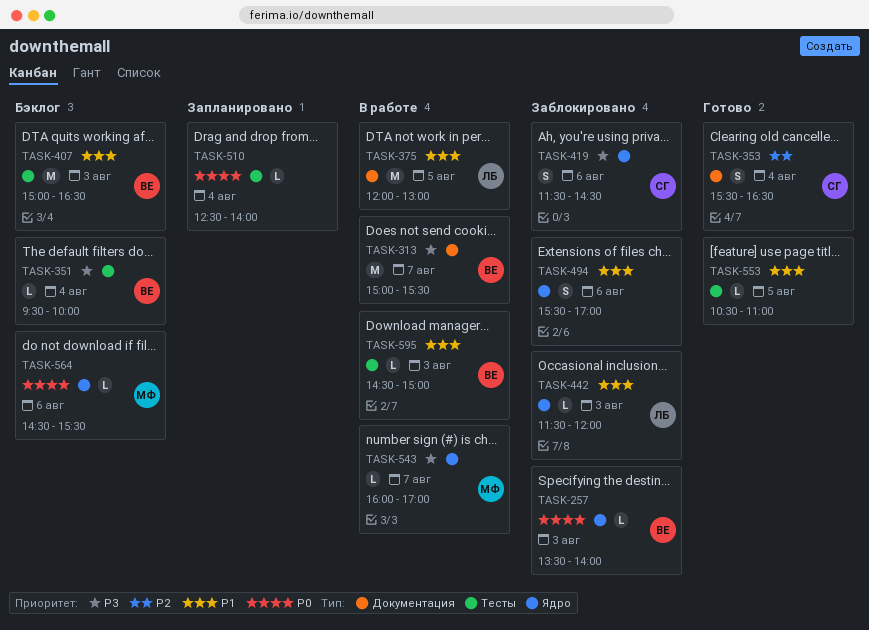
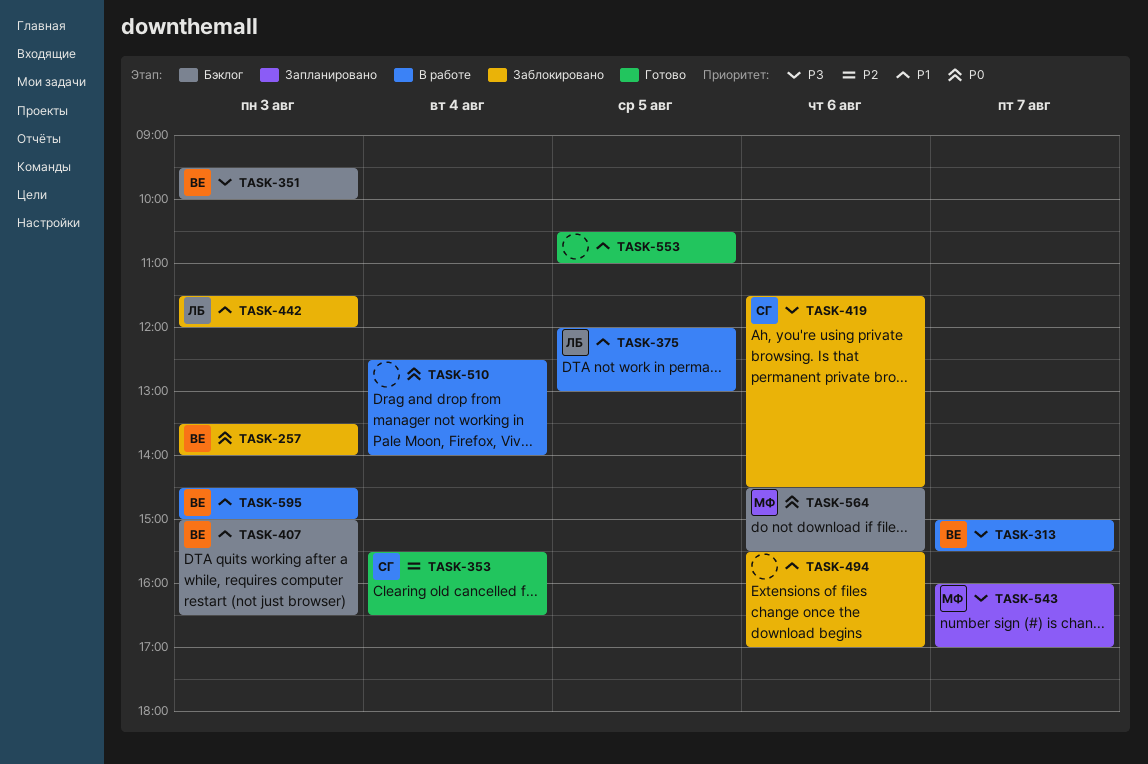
TASK-351, day: Aug 4 -> Aug 3
TASK-510, status: Запланировано -> В работе
TASK-543, status: В работе -> Запланировано

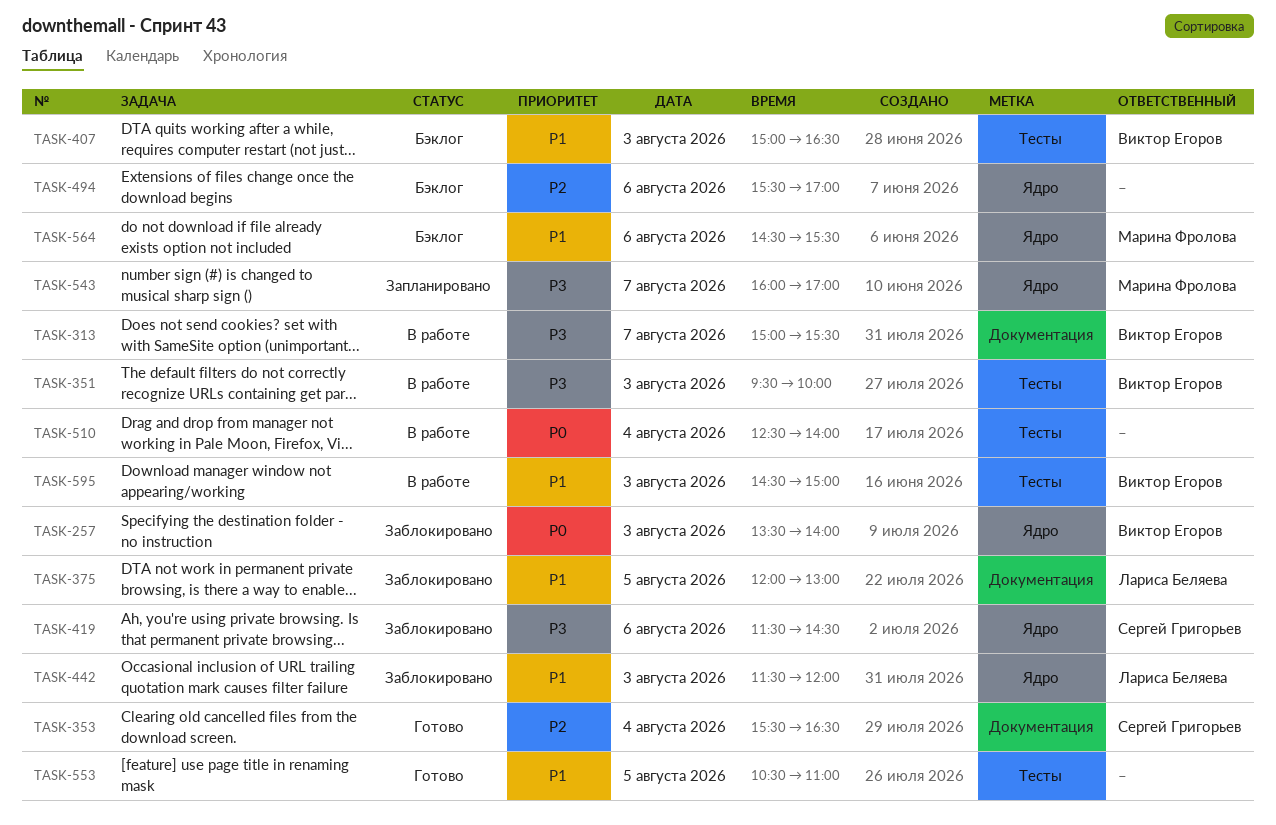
TASK-351, status: Бэклог -> В работе
TASK-375, status: В работе -> Заблокировано
TASK-494, status: Заблокировано -> Бэклог
TASK-494, priority: P1 -> P2
TASK-564, priority: P0 -> P1

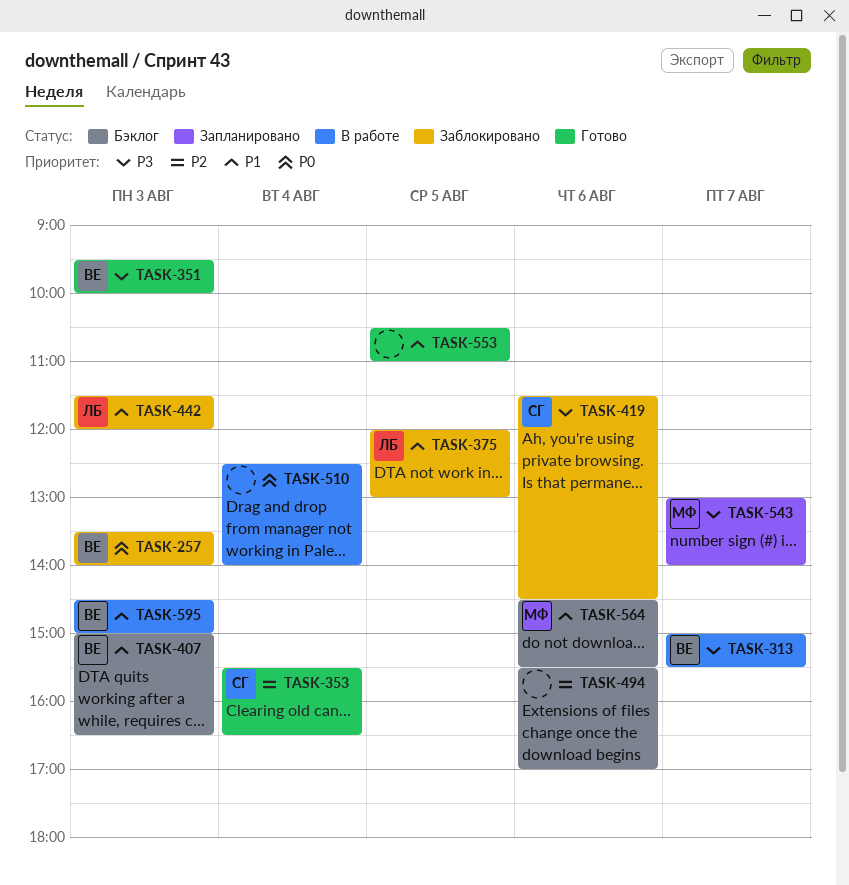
TASK-351, status: В работе -> Готово
TASK-543, begins: 16:00 -> 13:00
TASK-543, ends: 17:00 -> 14:00

